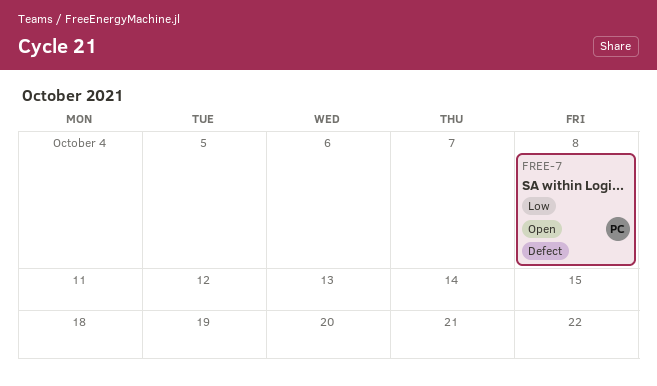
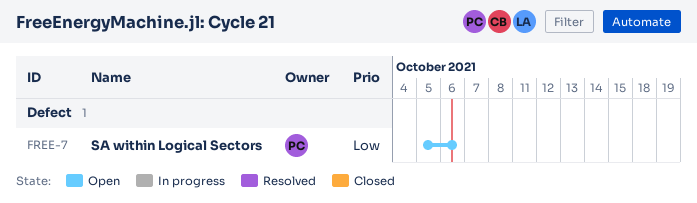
FREE-7, due: Oct 8 -> Oct 6

